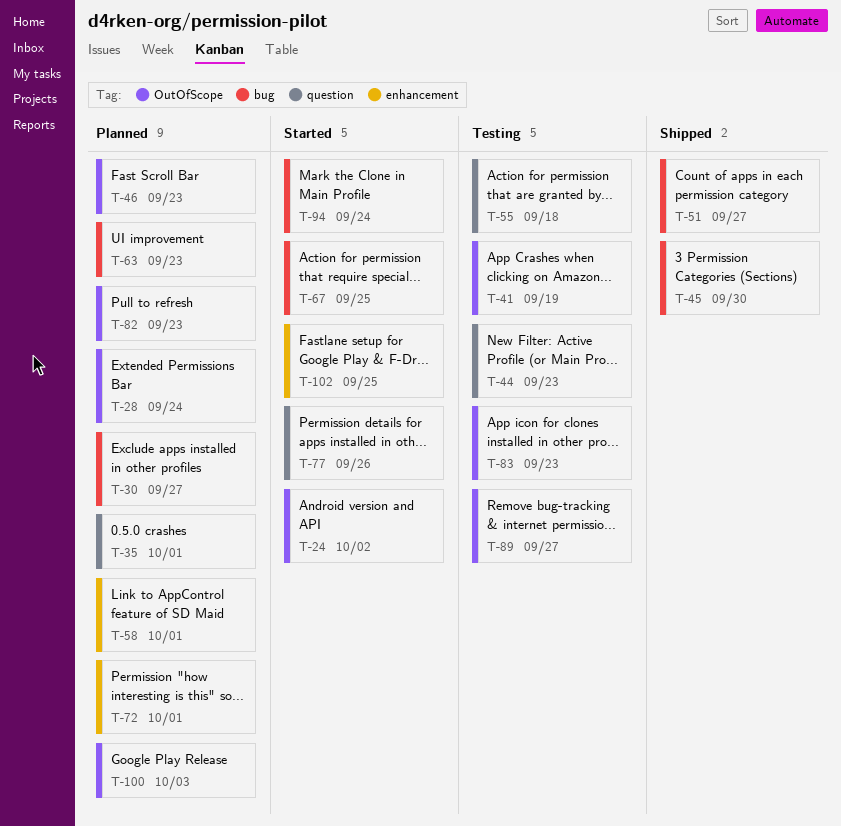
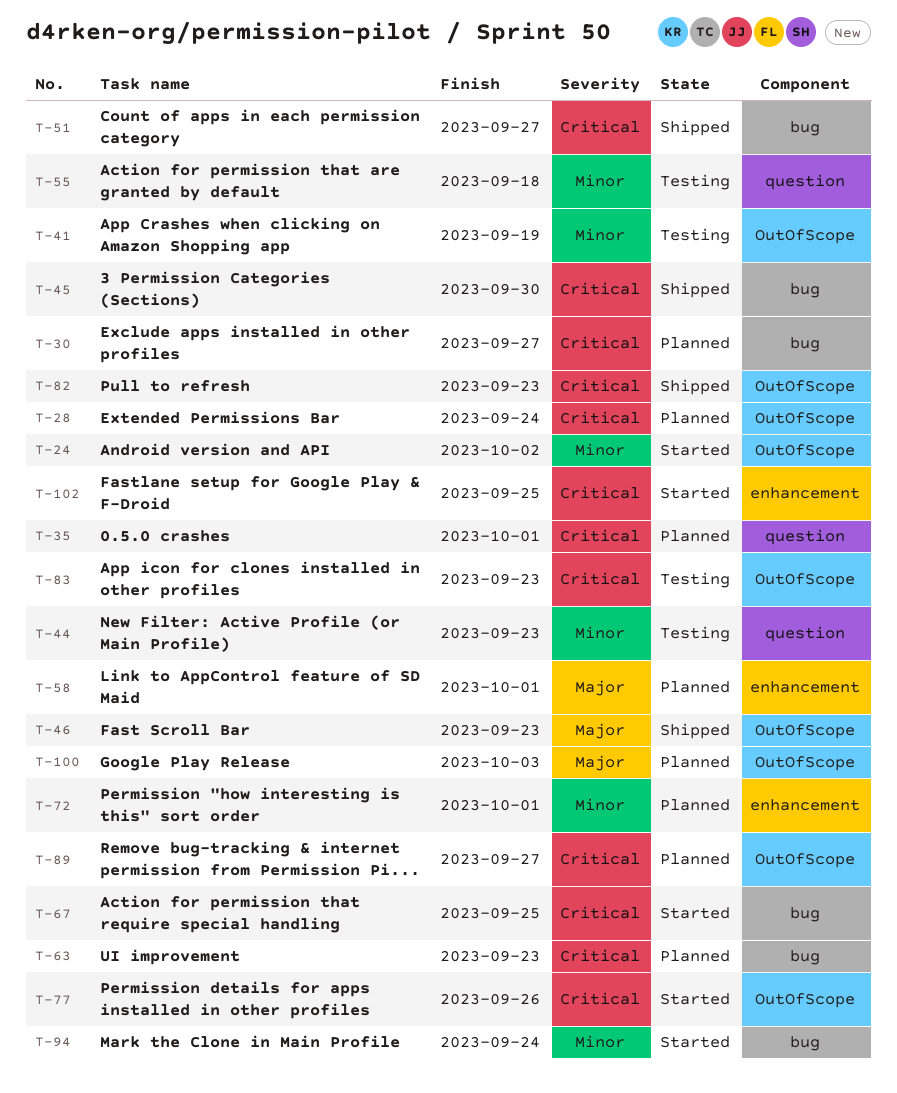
T-46, status: Planned -> Shipped
T-77, label: question -> OutOfScope
T-82, status: Planned -> Shipped
T-89, status: Testing -> Planned

